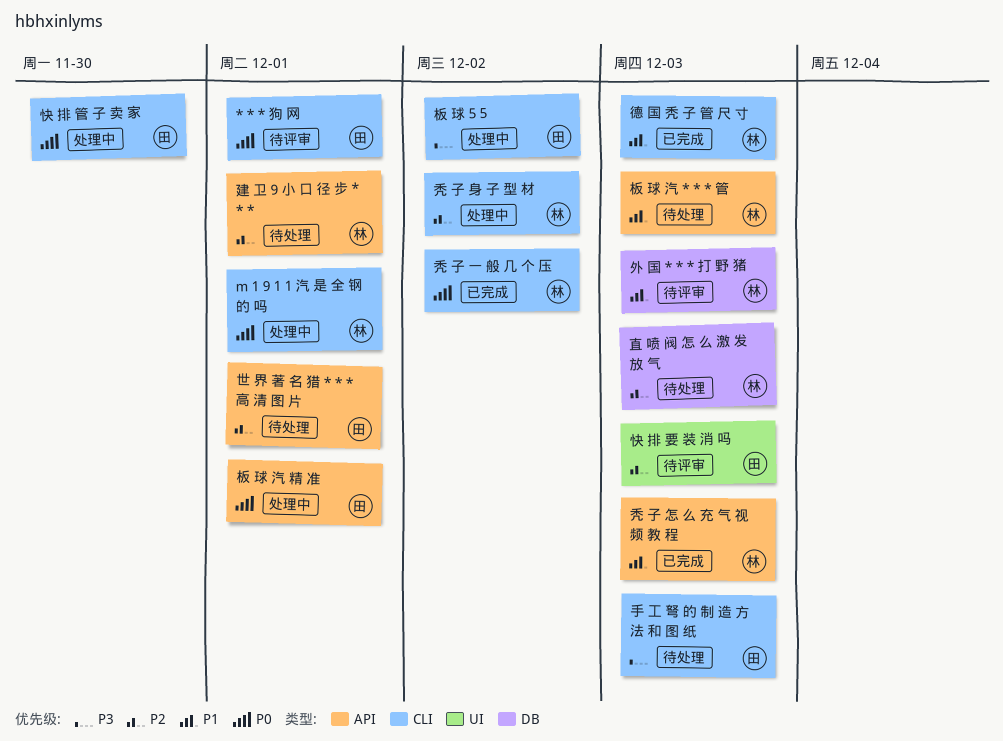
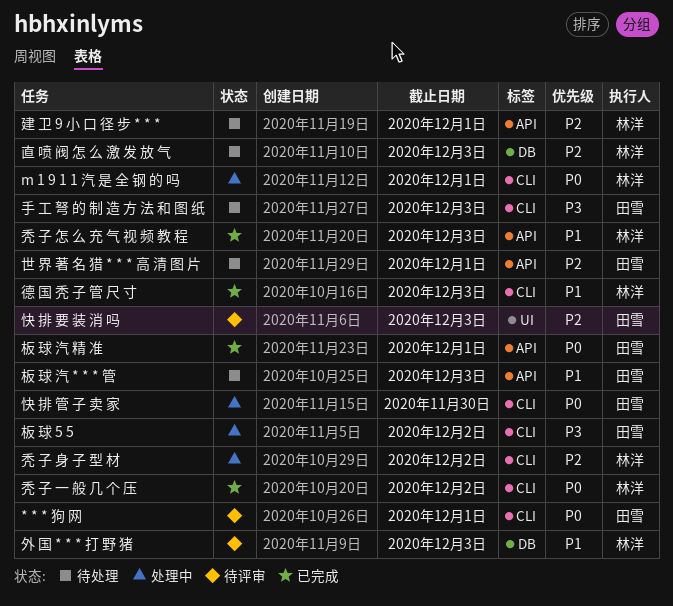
板 球 汽 * * * 管, owner: 林洋 -> 田雪
板 球 汽 精 准, status: 处理中 -> 已完成

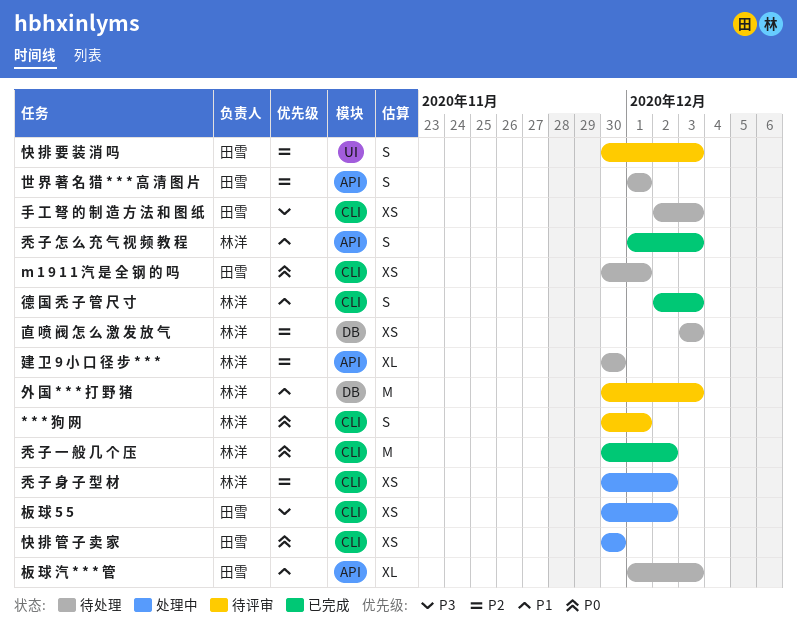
* * * 狗 网, owner: 田雪 -> 林洋
m 1 9 1 1 汽 是 全 钢 的 吗, status: 处理中 -> 待处理
m 1 9 1 1 汽 是 全 钢 的 吗, owner: 林洋 -> 田雪
建 卫 9 小 口 径 步 * * *, due: Dec 1 -> Nov 30
板 球 汽 精 准: present -> none

